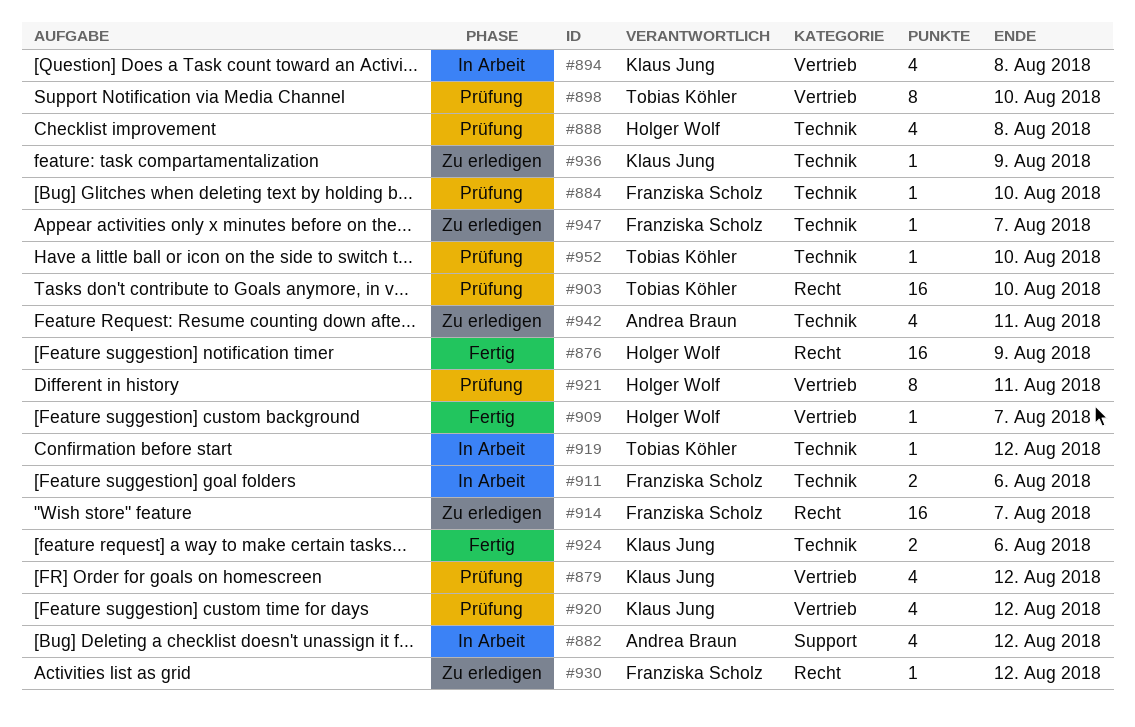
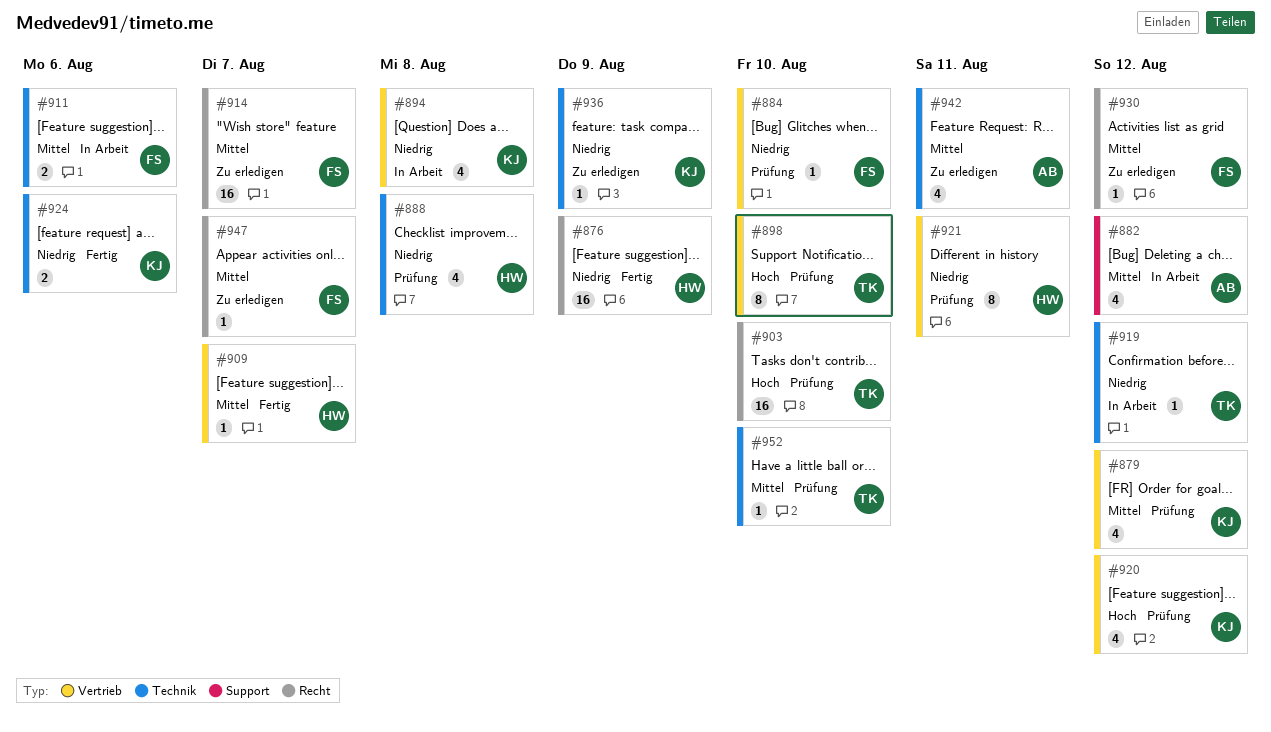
#884, label: Technik -> Vertrieb
#947, label: Technik -> Recht

